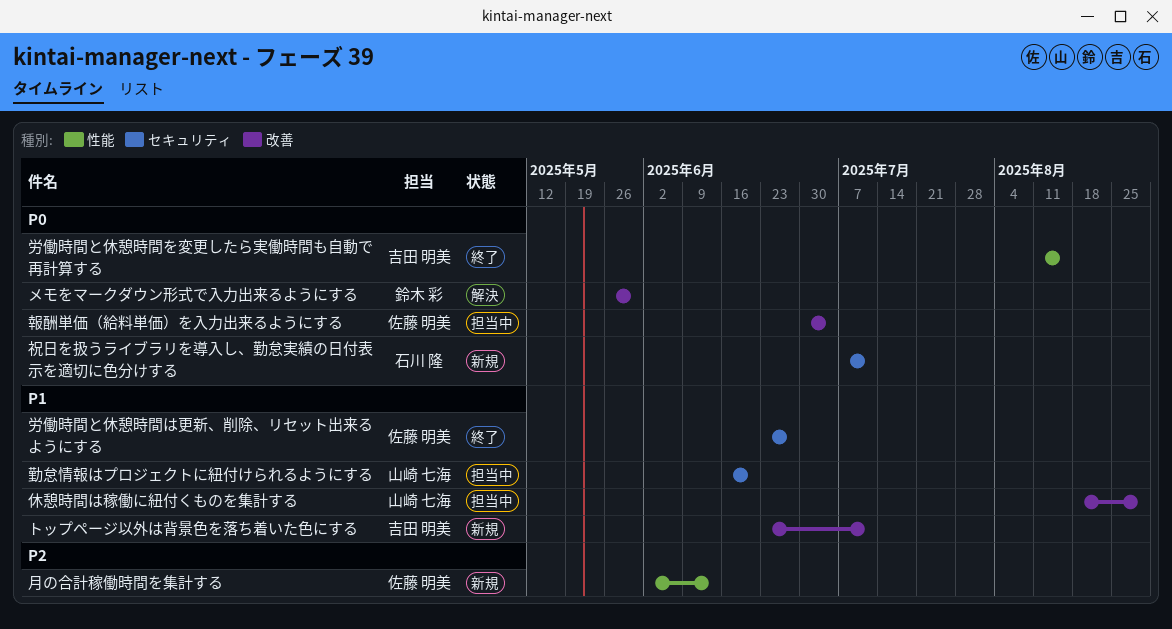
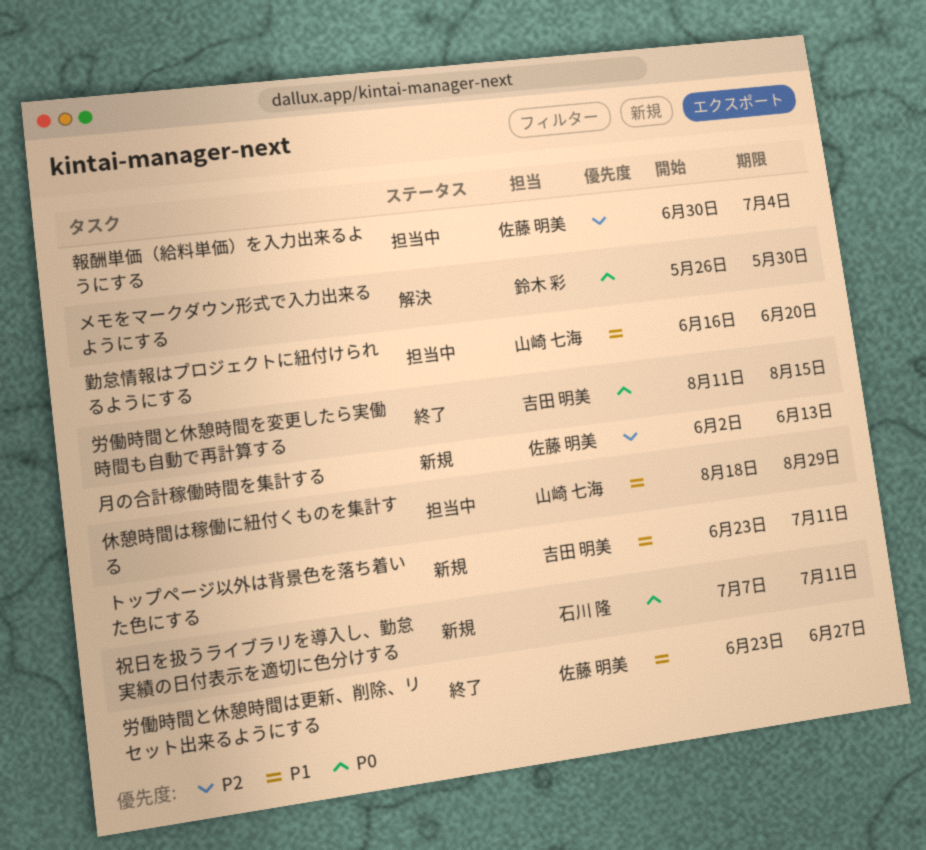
報酬単価（給料単価）を入力出来るようにする, priority: P0 -> P2

